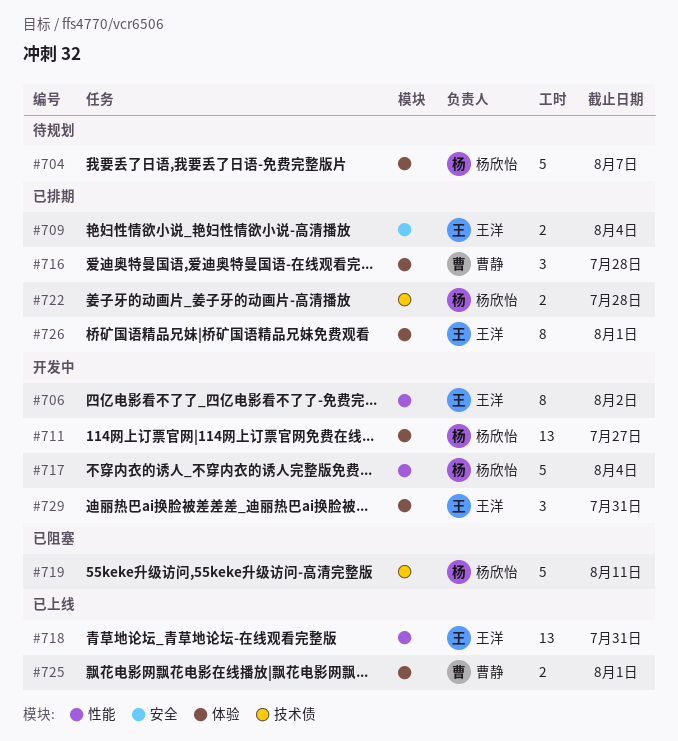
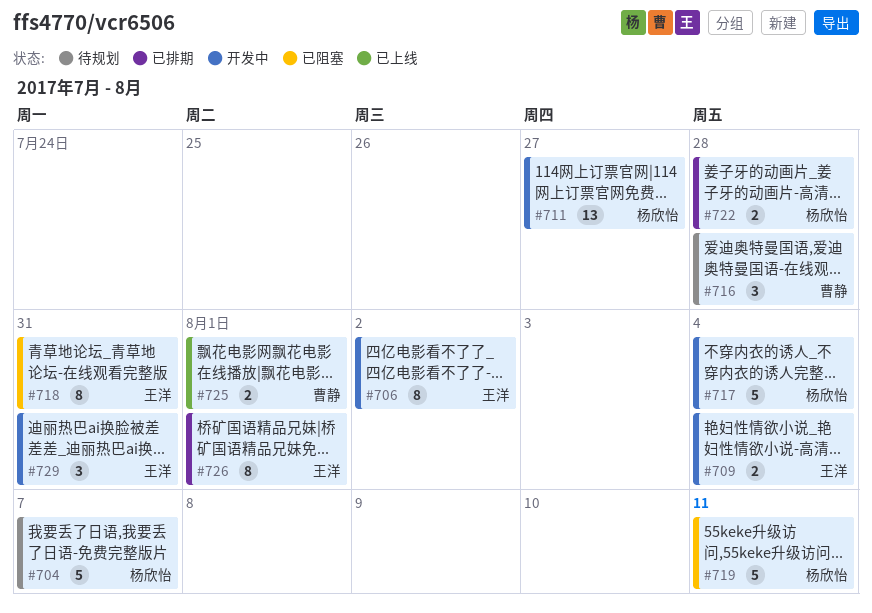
#709, status: 已排期 -> 开发中
#716, status: 已排期 -> 待规划
#718, status: 已上线 -> 已阻塞
#718, estimate: 13 -> 8

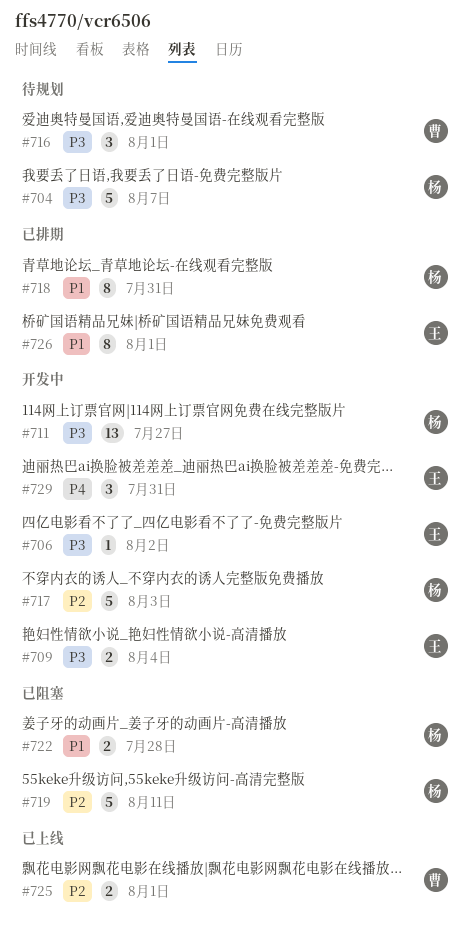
#706, estimate: 8 -> 1
#716, due: Jul 28 -> Aug 1
#717, due: Aug 4 -> Aug 3
#718, status: 已阻塞 -> 已排期
#718, owner: 王洋 -> 杨欣怡
#722, status: 已排期 -> 已阻塞

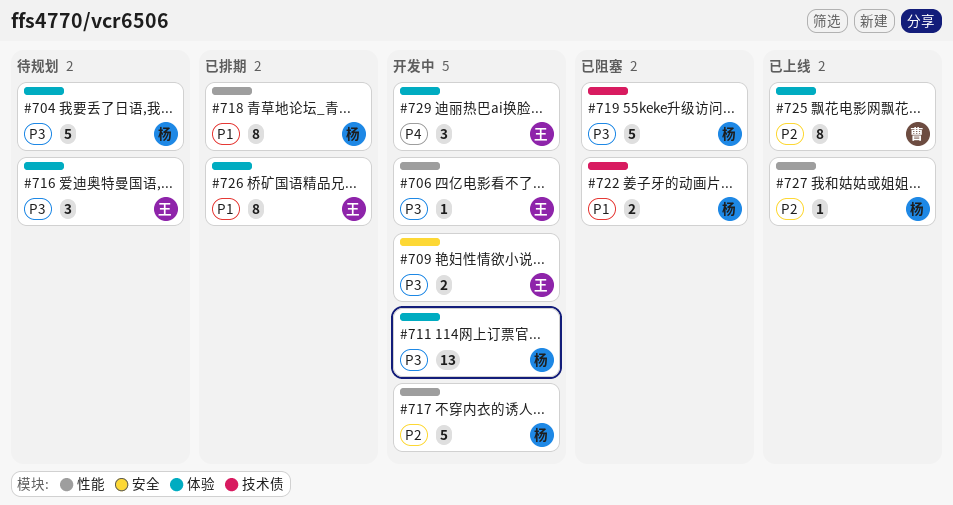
#716, owner: 曹 -> 王
#719, priority: P2 -> P3
#725, estimate: 2 -> 8
#727: none -> present

